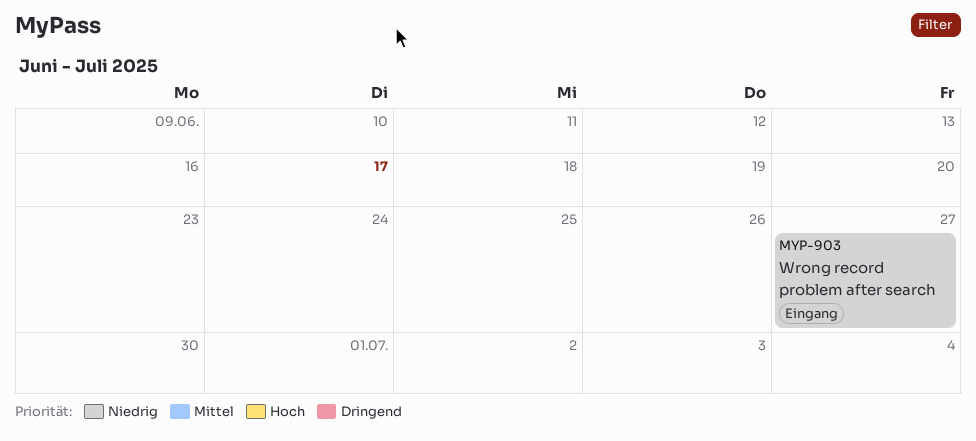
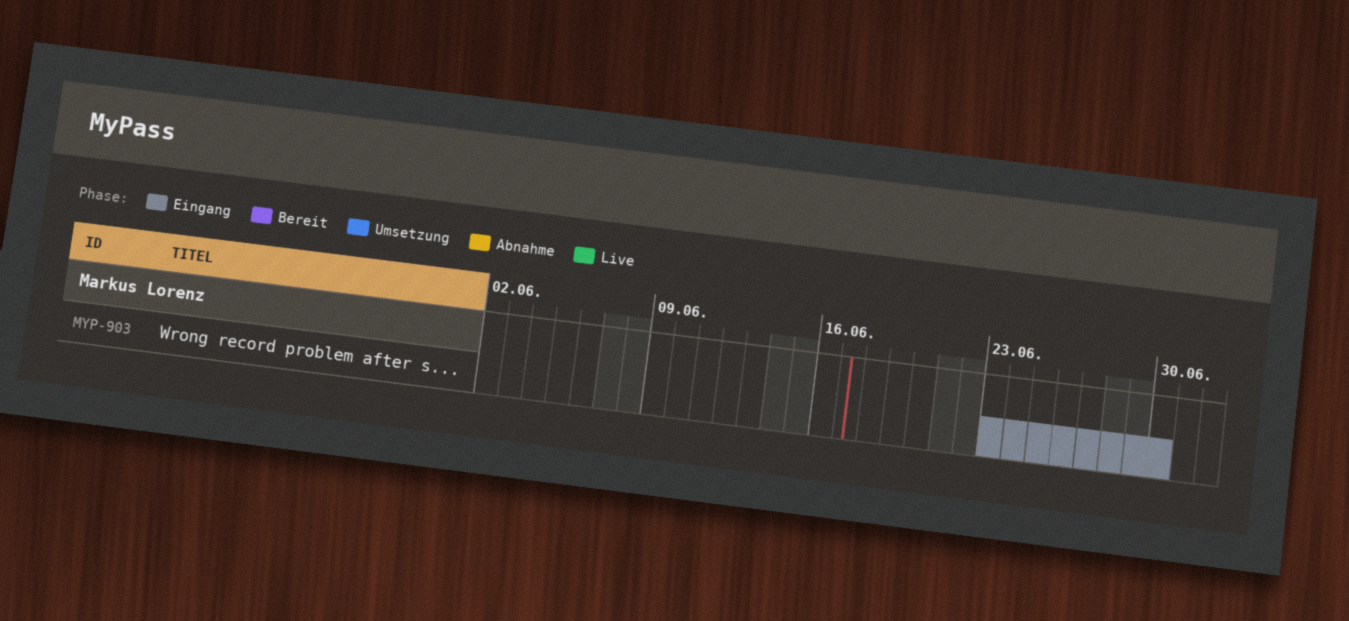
MYP-903, due: Jun 27 -> Jun 30

